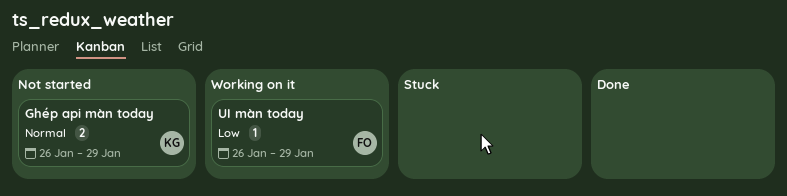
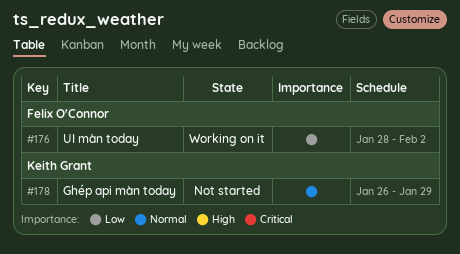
UI màn today, start: Jan 26 -> Jan 28
UI màn today, due: Jan 29 -> Feb 2

